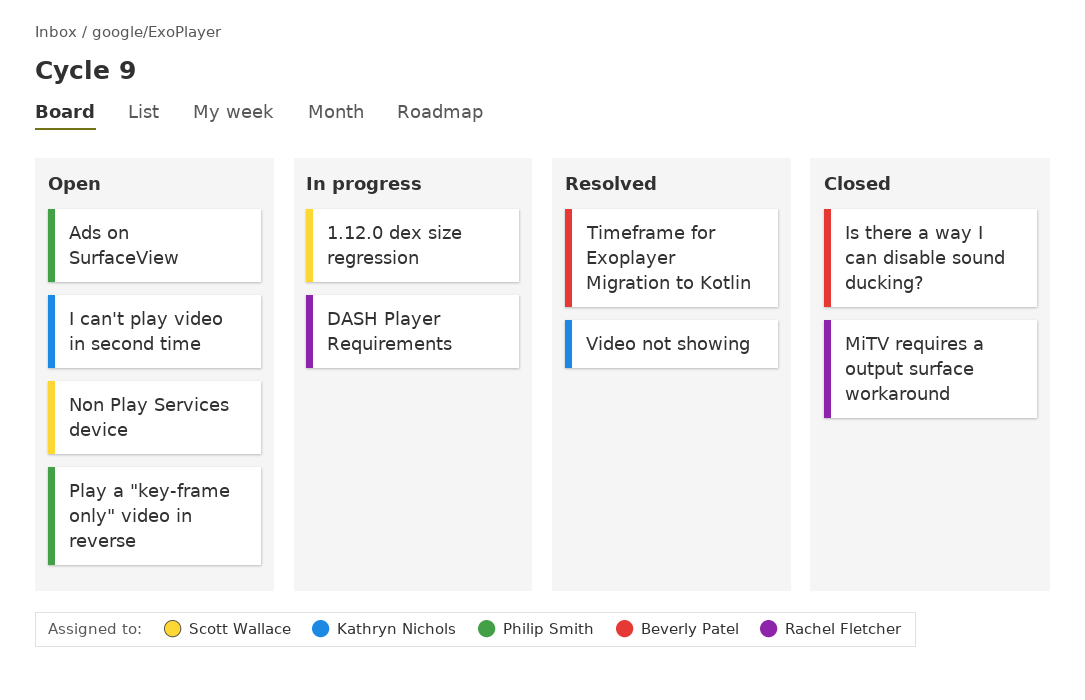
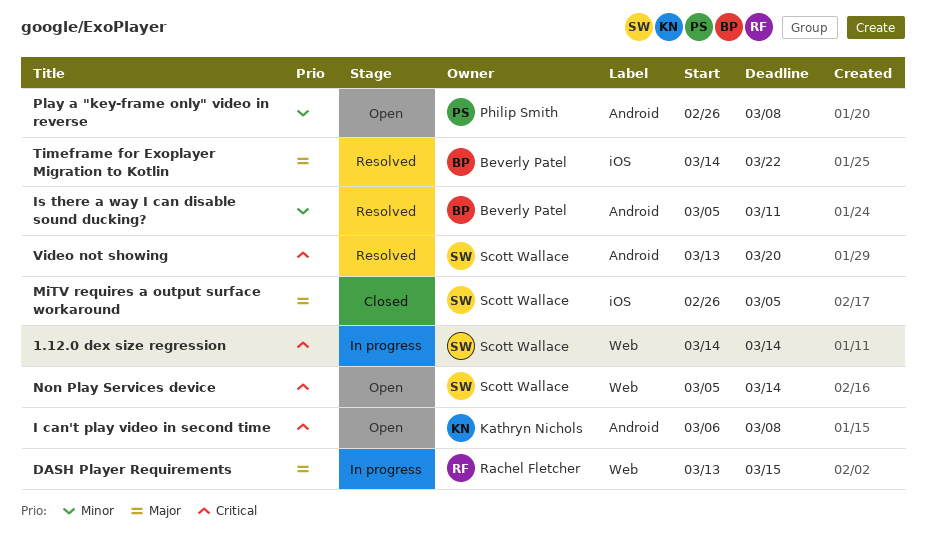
Ads on SurfaceView: present -> none
Is there a way I can disable sound ducking?, status: Closed -> Resolved
MiTV requires a output surface workaround, owner: Rachel Fletcher -> Scott Wallace
Video not showing, owner: Kathryn Nichols -> Scott Wallace

